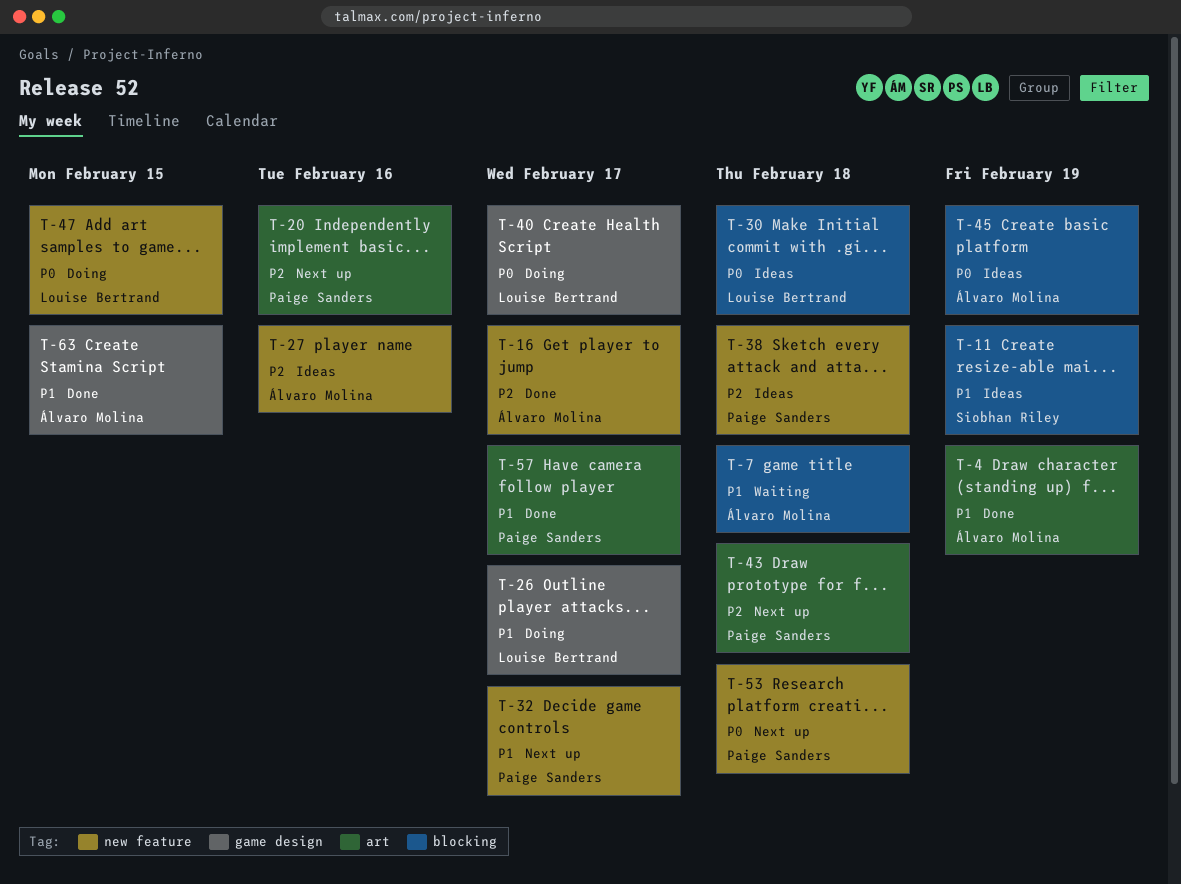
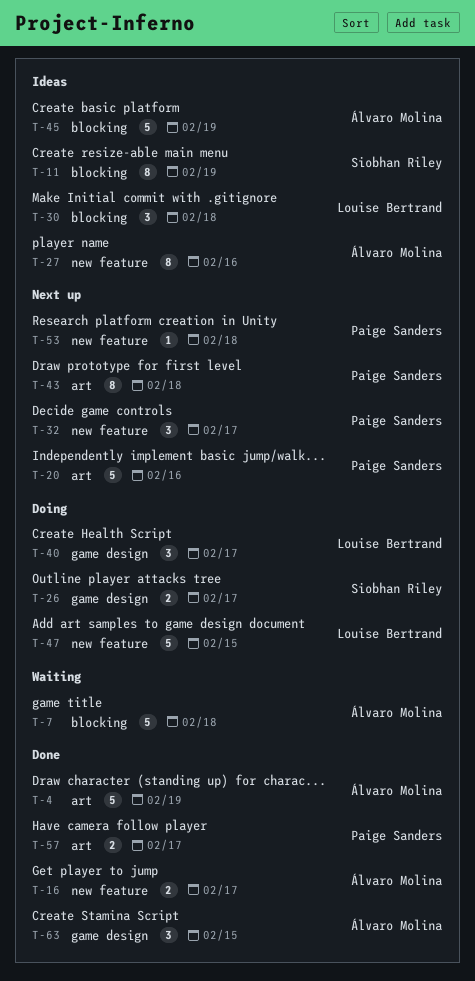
T-26, owner: Louise Bertrand -> Siobhan Riley
T-38: present -> none

